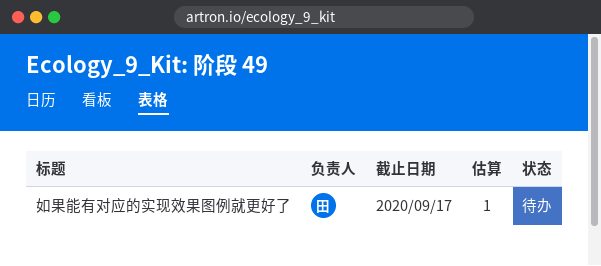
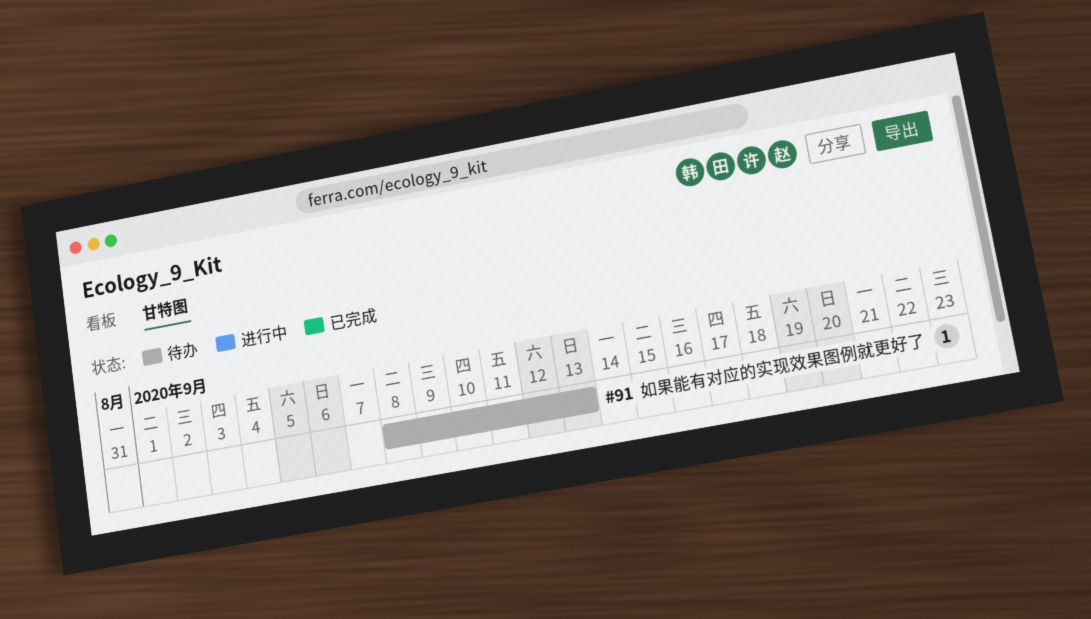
如果能有对应的实现效果图例就更好了, due: Sep 17 -> Sep 13

